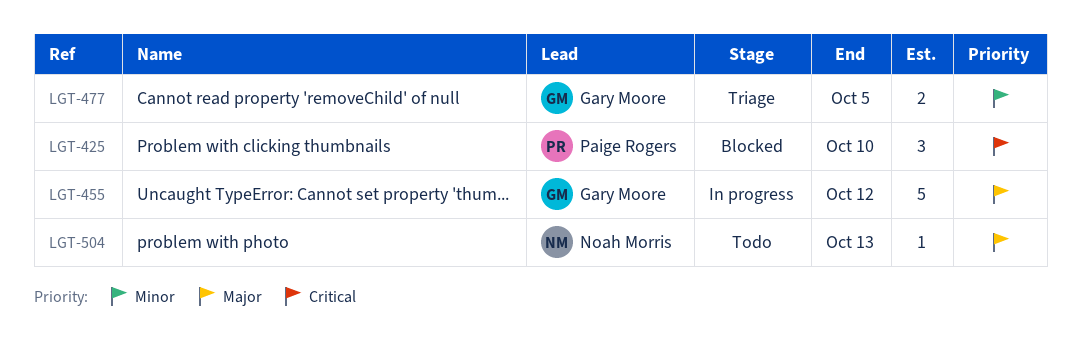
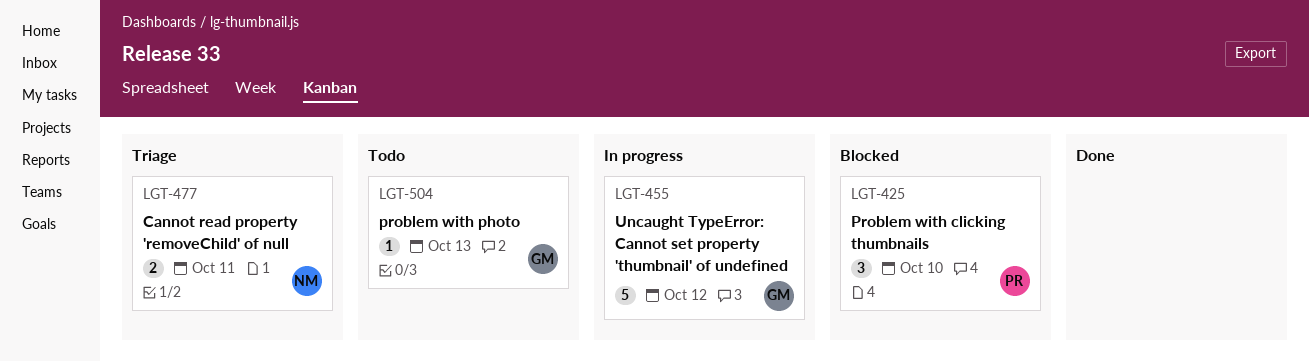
LGT-477, owner: Gary Moore -> Noah Morris
LGT-477, due: Oct 5 -> Oct 11
LGT-504, owner: Noah Morris -> Gary Moore

